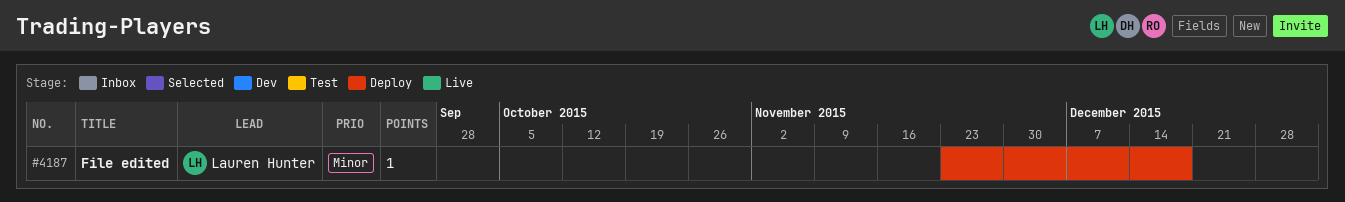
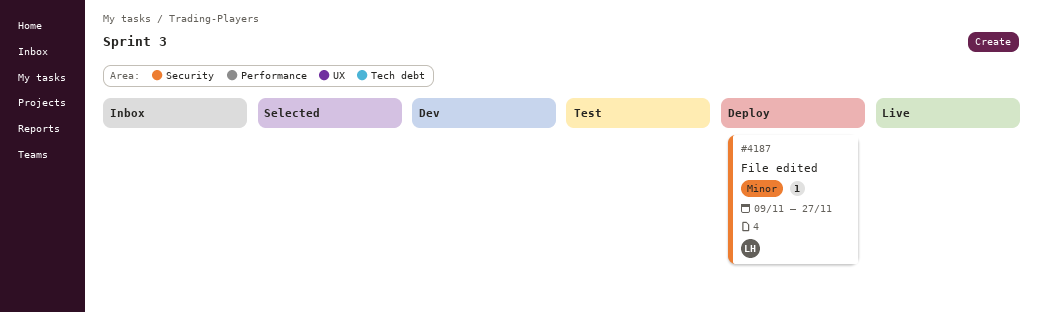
#4187, start: Nov 23 -> Nov 9
#4187, due: Dec 18 -> Nov 27

